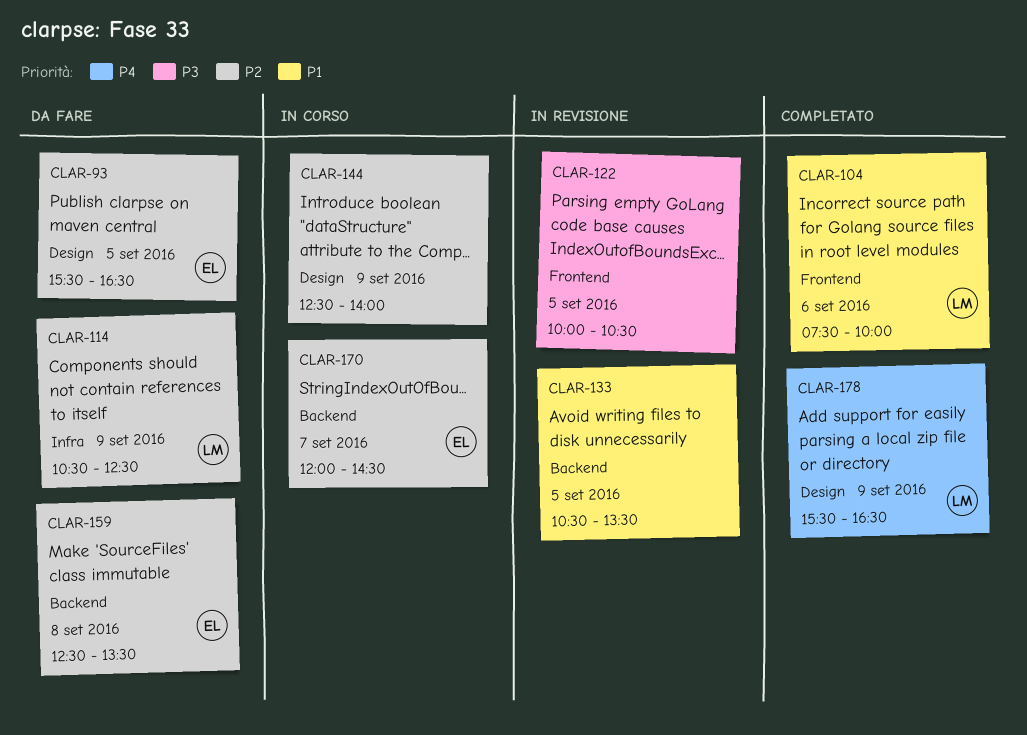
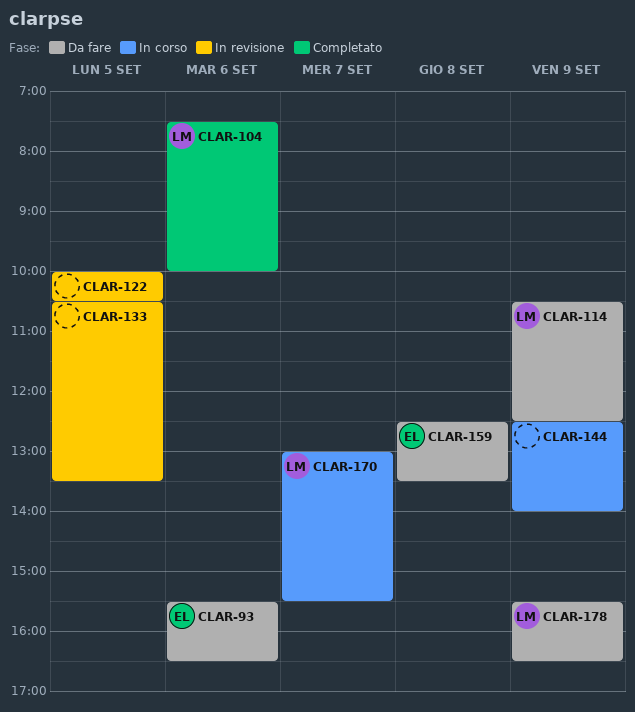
CLAR-93, day: Sep 5 -> Sep 6
CLAR-170, owner: EL -> LM
CLAR-170, begins: 12:00 -> 13:00
CLAR-170, ends: 14:30 -> 15:30
CLAR-178, status: Completato -> Da fare

